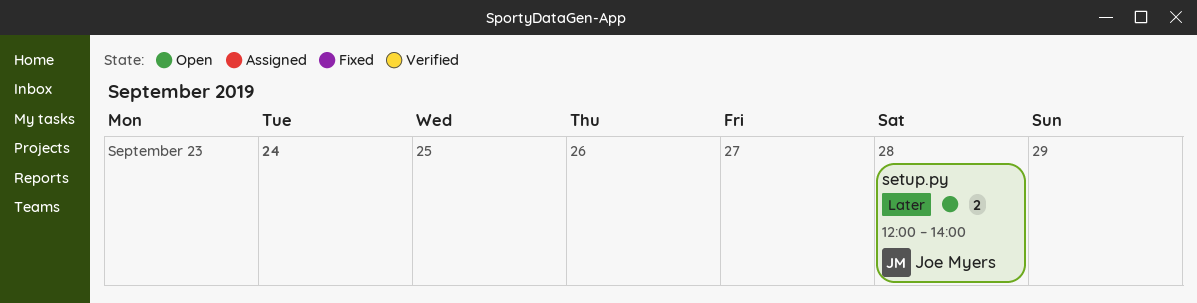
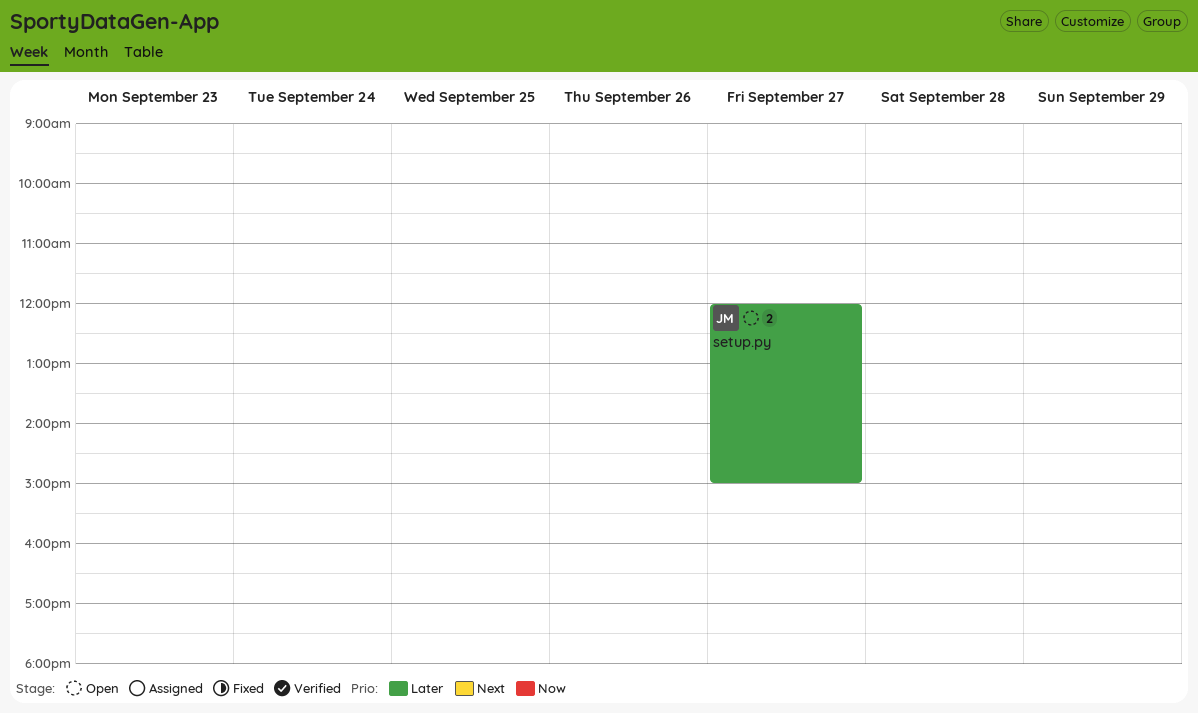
setup.py, day: Sep 28 -> Sep 27
setup.py, ends: 14:00 -> 15:00

